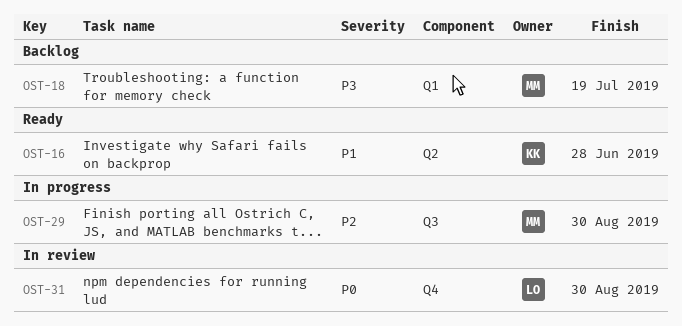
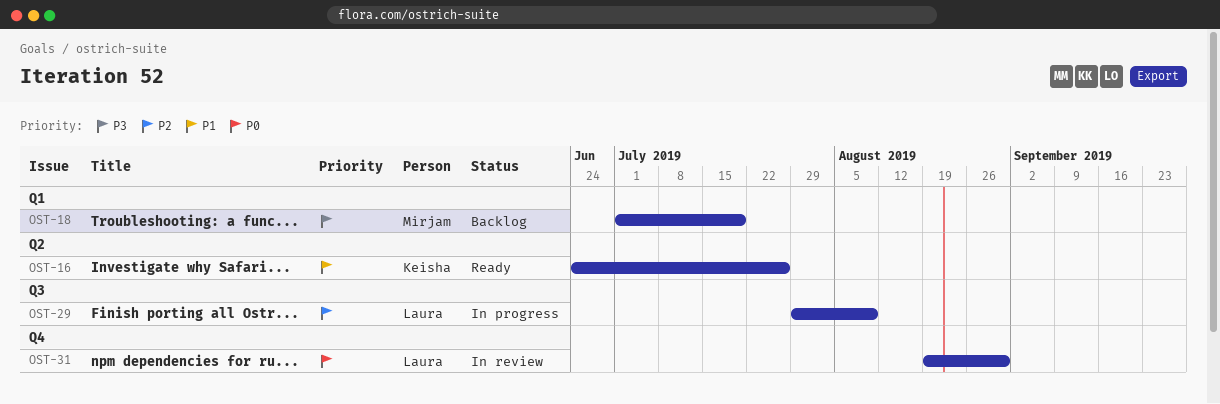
OST-16, due: Jun 28 -> Jul 26
OST-29, owner: Mirjam -> Laura
OST-29, due: Aug 30 -> Aug 9

